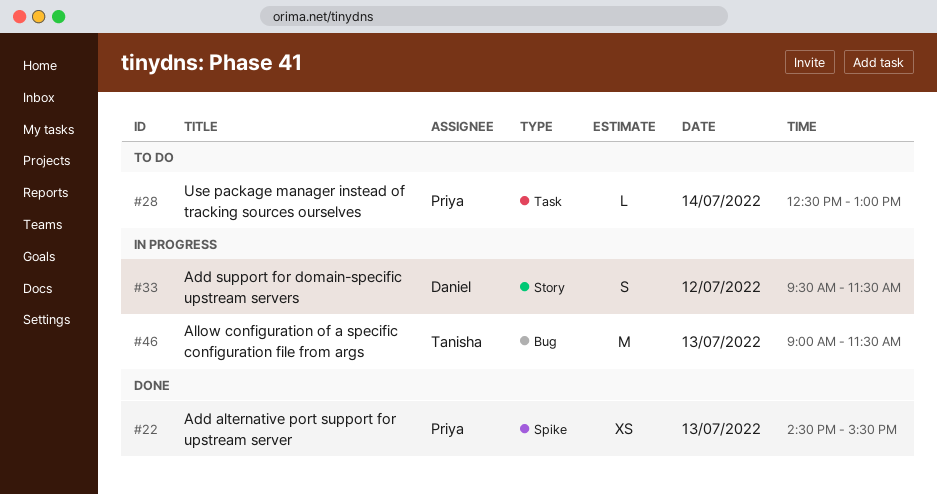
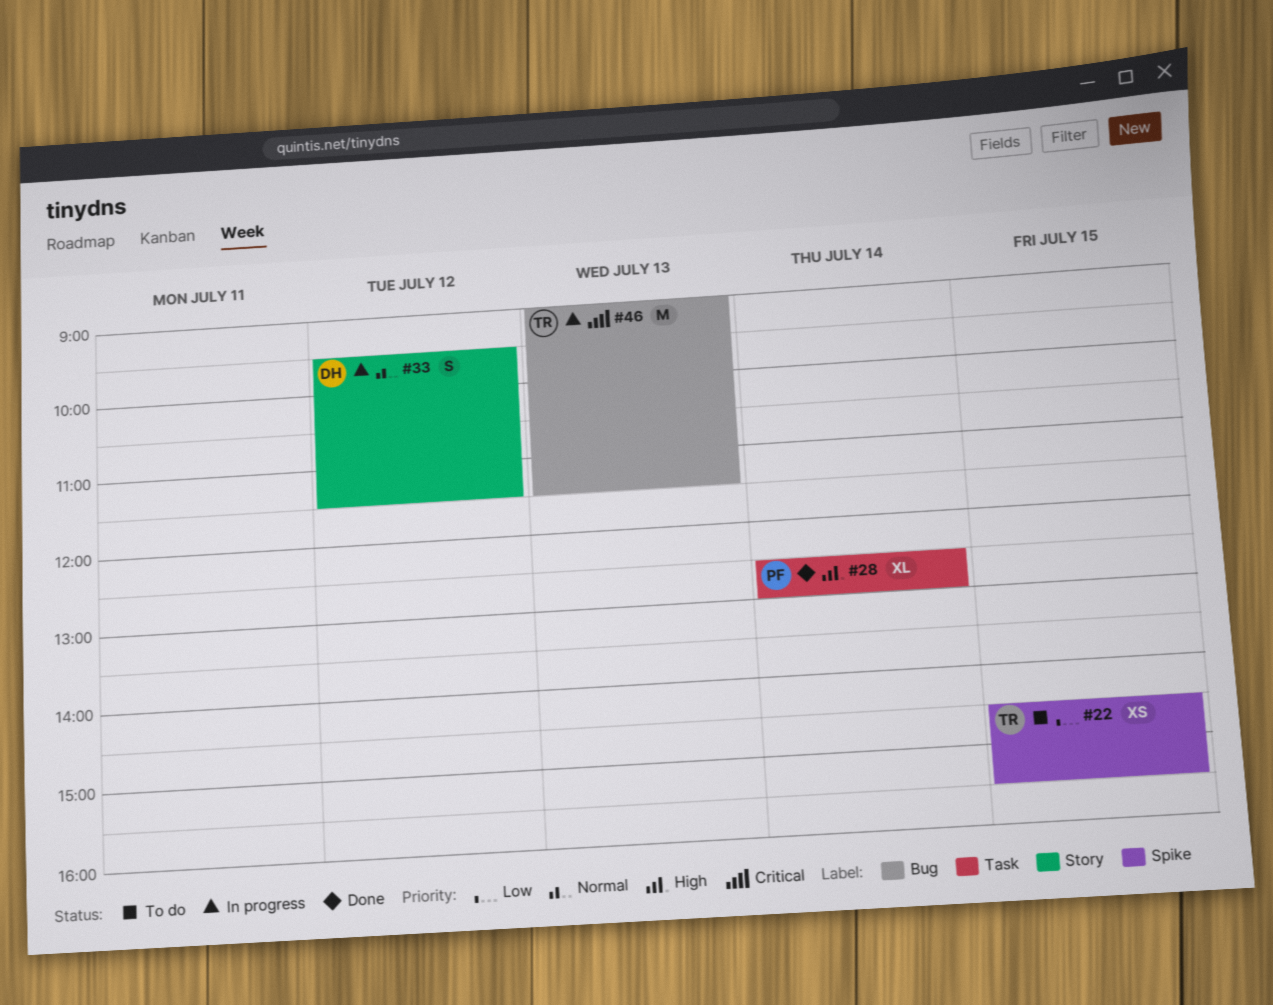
#22, status: Done -> To do
#22, owner: Priya -> Tanisha
#22, day: Jul 13 -> Jul 15
#28, status: To do -> Done
#28, estimate: L -> XL

